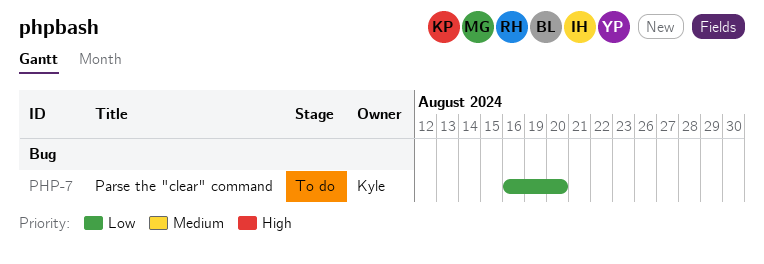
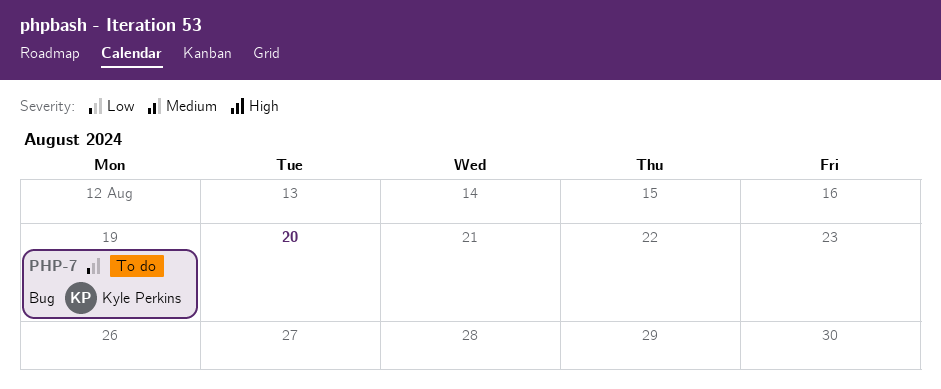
PHP-7, due: Aug 20 -> Aug 19

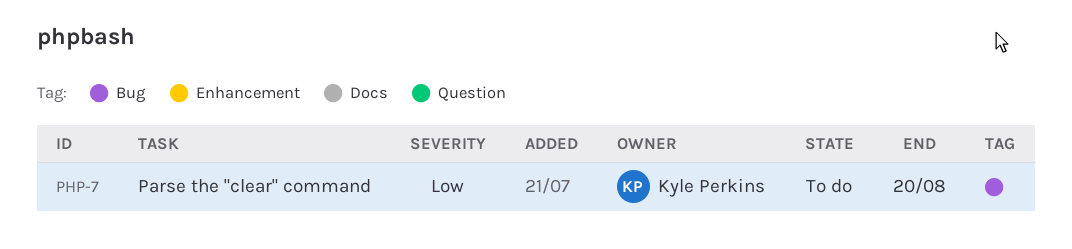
PHP-7, due: Aug 19 -> Aug 20

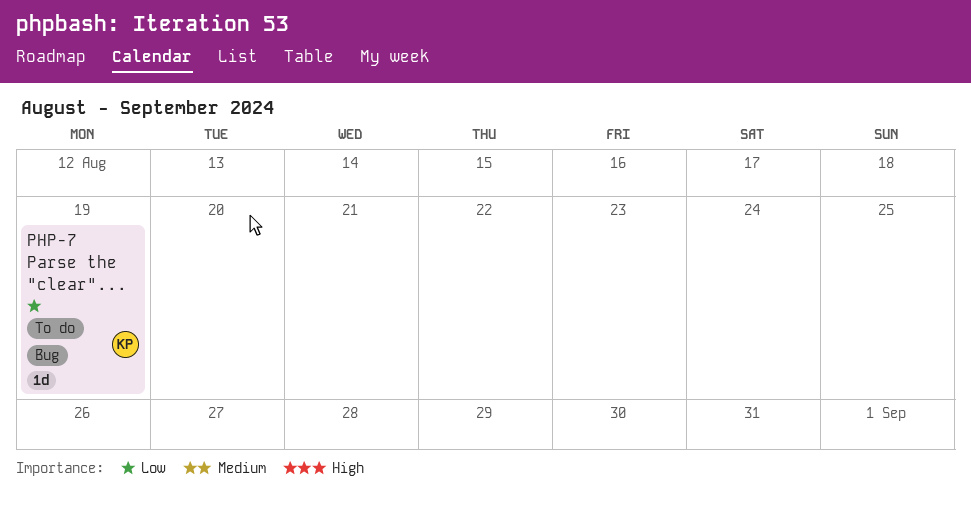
PHP-7, due: Aug 20 -> Aug 19

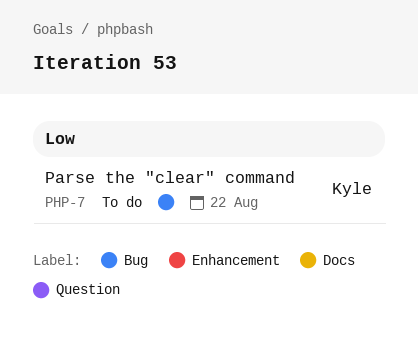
PHP-7, due: Aug 19 -> Aug 22

